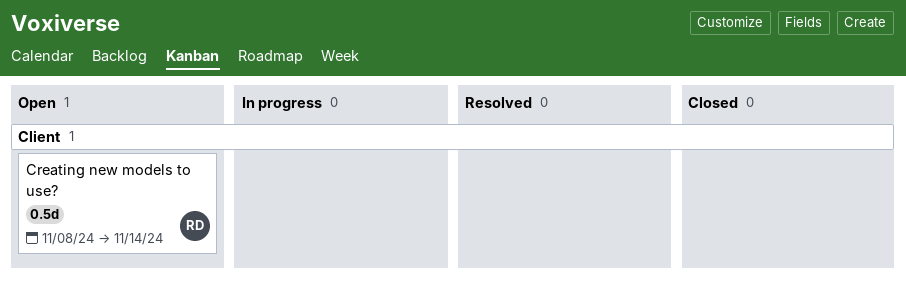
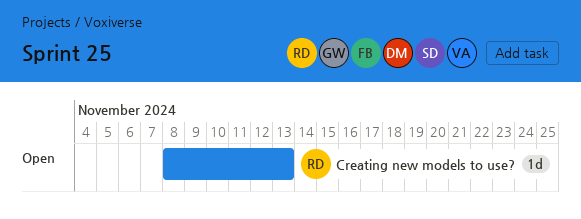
Creating new models to use?, estimate: 0.5d -> 1d
Creating new models to use?, due: Nov 14 -> Nov 13

